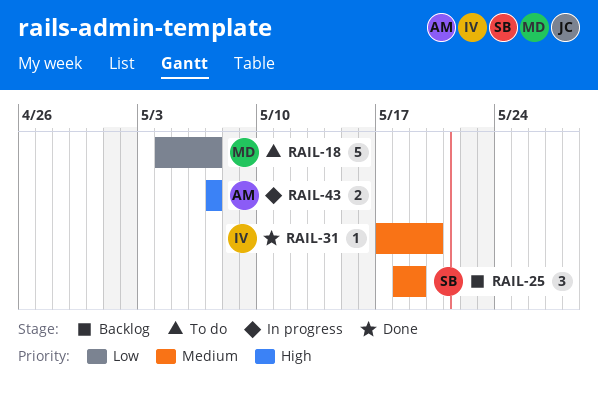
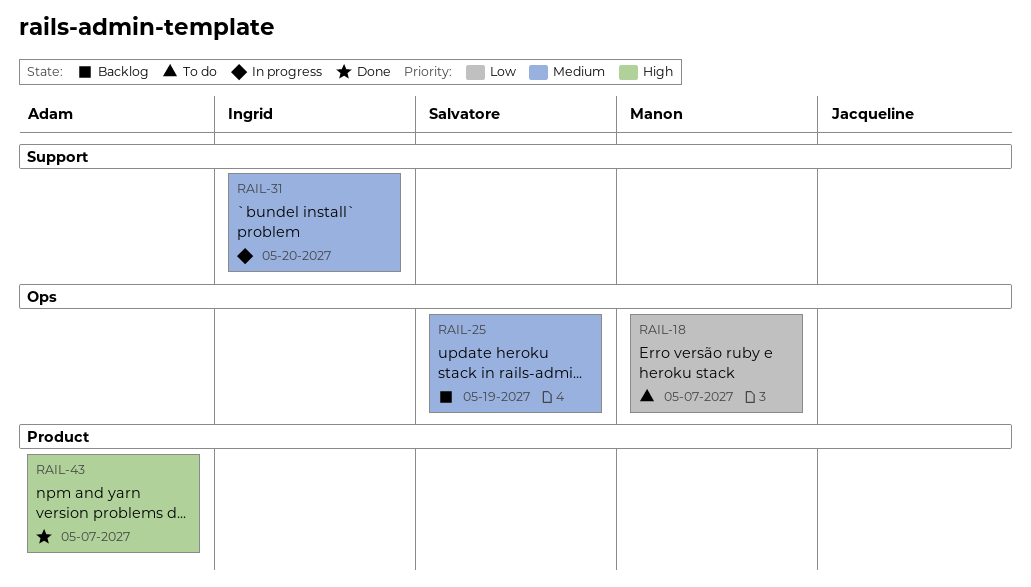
RAIL-31, status: Done -> In progress
RAIL-43, status: In progress -> Done

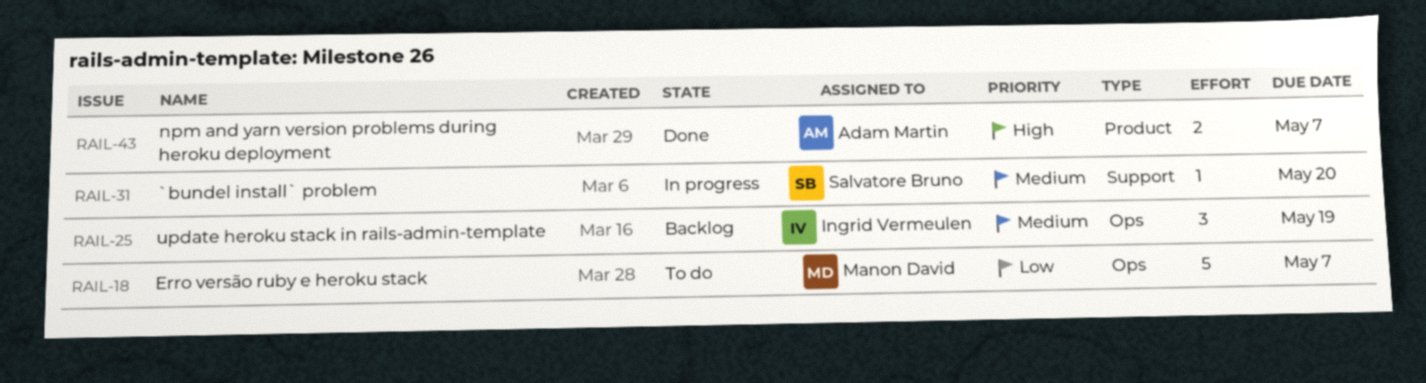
RAIL-25, owner: Salvatore Bruno -> Ingrid Vermeulen
RAIL-31, owner: Ingrid Vermeulen -> Salvatore Bruno

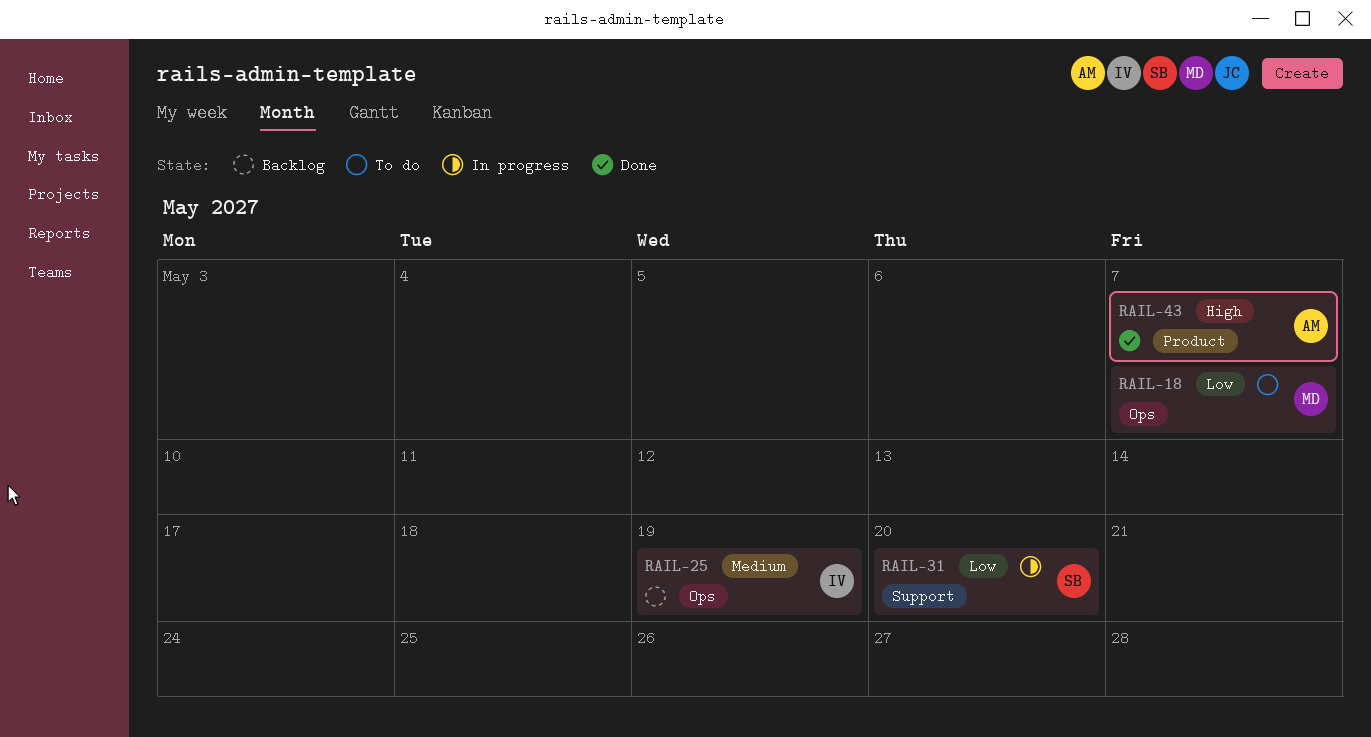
RAIL-31, priority: Medium -> Low

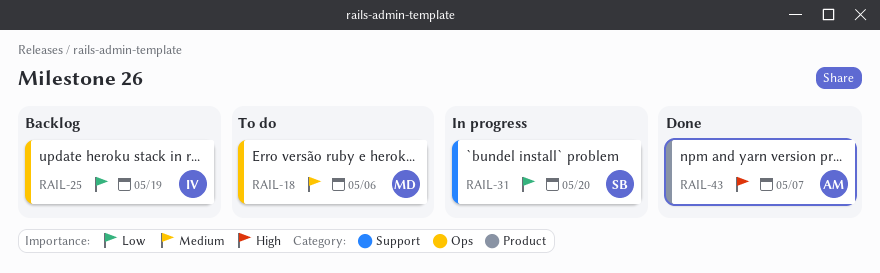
RAIL-18, priority: Low -> Medium
RAIL-18, due: May 7 -> May 6
RAIL-25, priority: Medium -> Low

